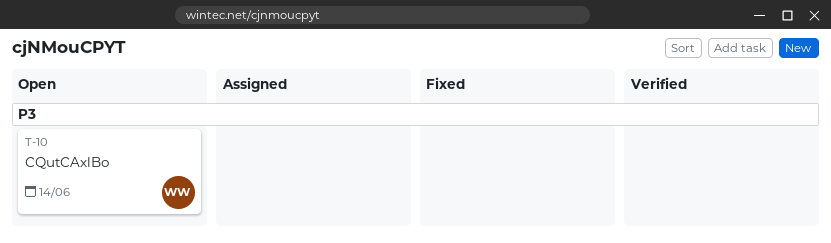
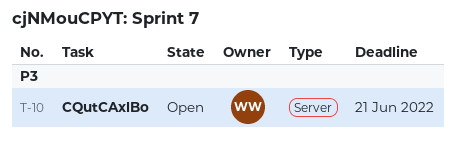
T-10, due: Jun 14 -> Jun 21

